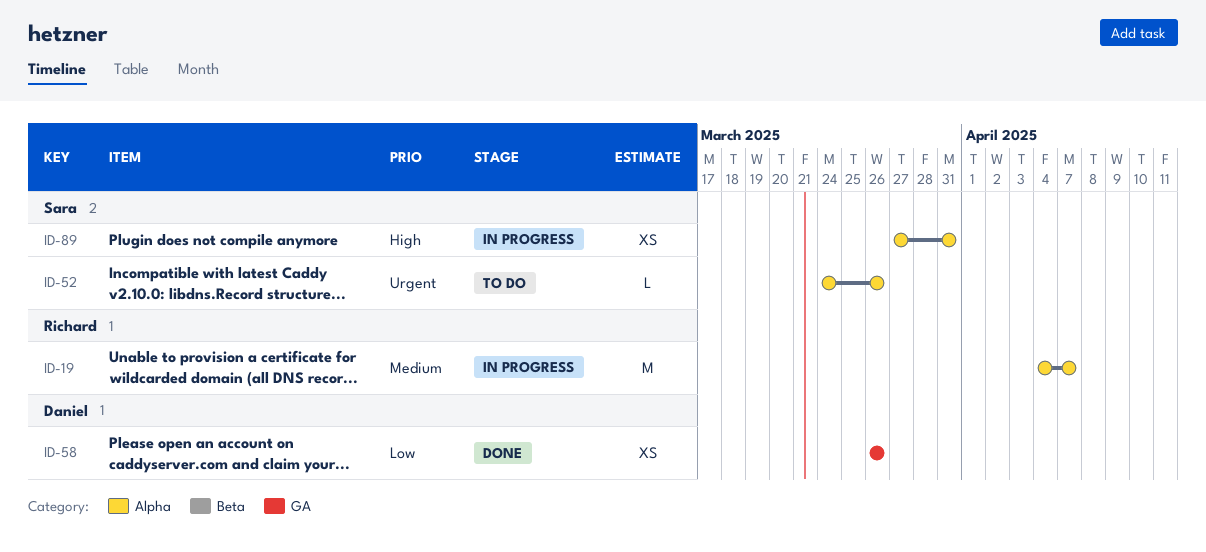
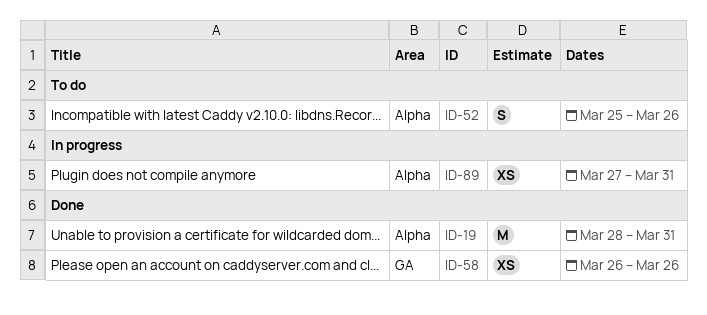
ID-19, status: In progress -> Done
ID-19, start: Apr 4 -> Mar 28
ID-19, due: Apr 7 -> Mar 31
ID-52, estimate: L -> S
ID-52, start: Mar 24 -> Mar 25

